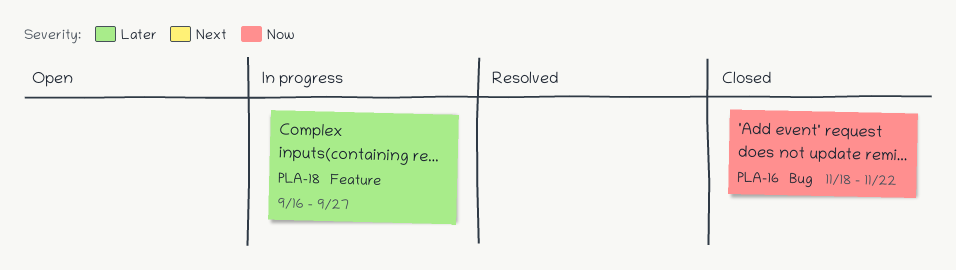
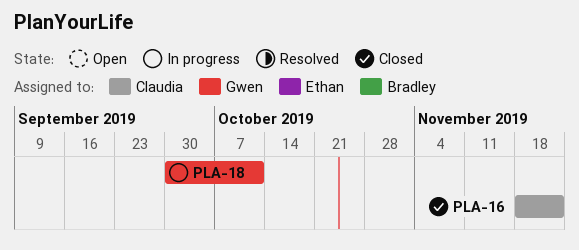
PLA-18, start: Sep 16 -> Sep 30
PLA-18, due: Sep 27 -> Oct 11

